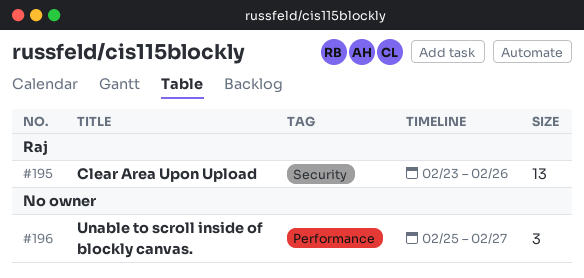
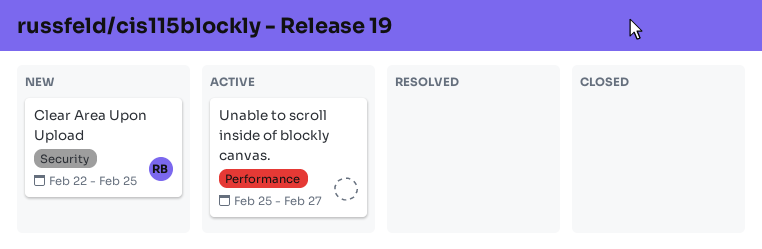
Clear Area Upon Upload, start: Feb 23 -> Feb 22
Clear Area Upon Upload, due: Feb 26 -> Feb 25

